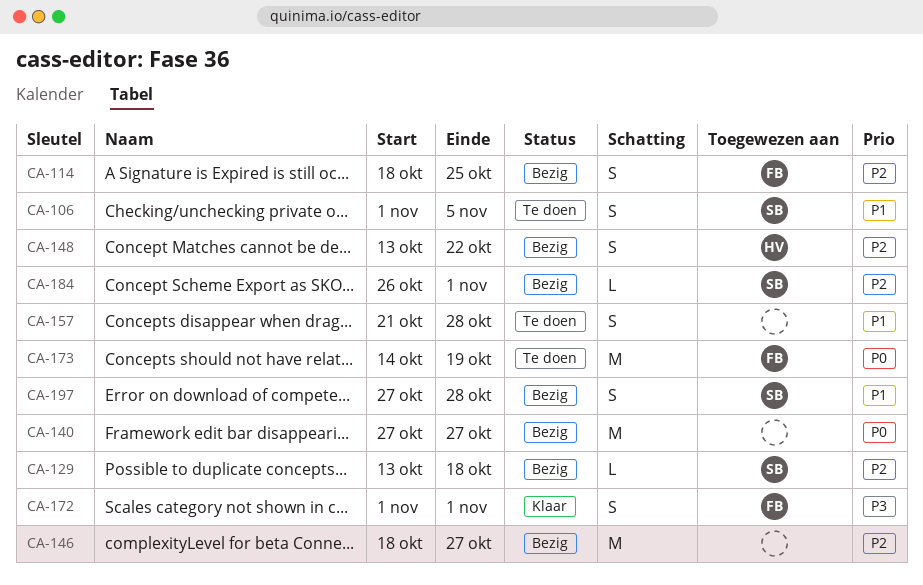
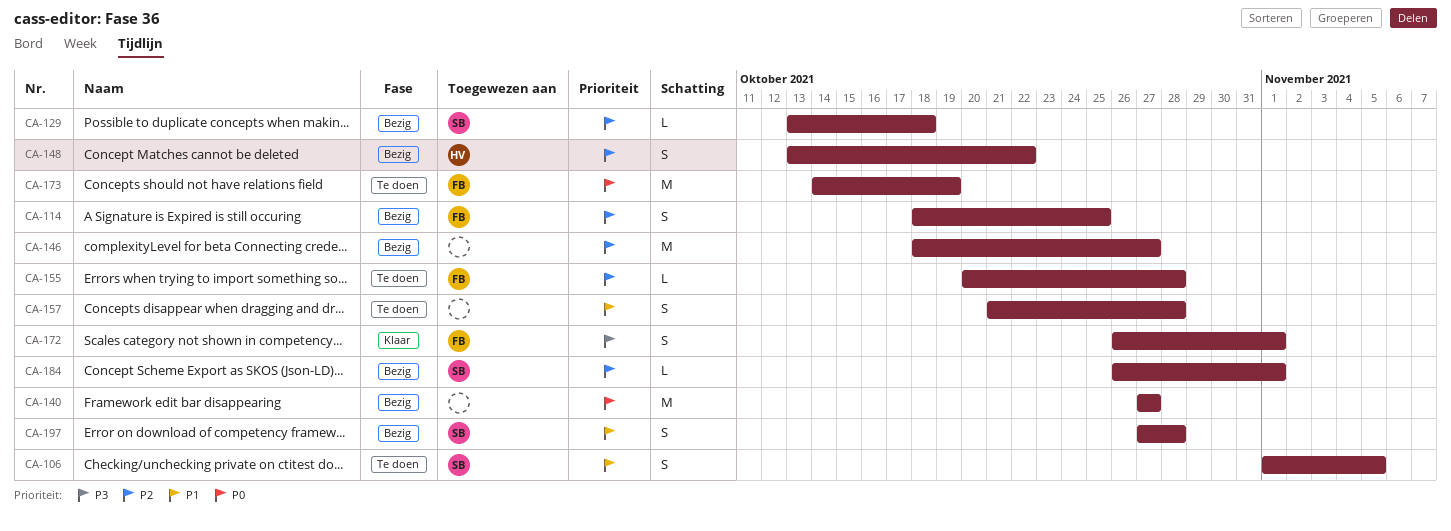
CA-155: none -> present
CA-172, start: Nov 1 -> Oct 26

